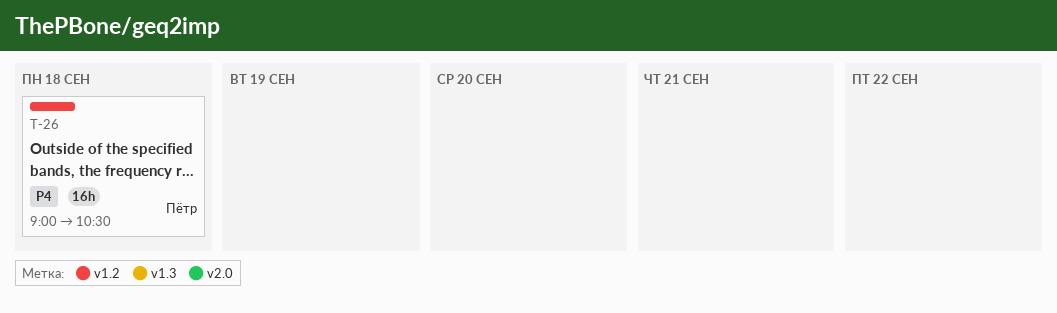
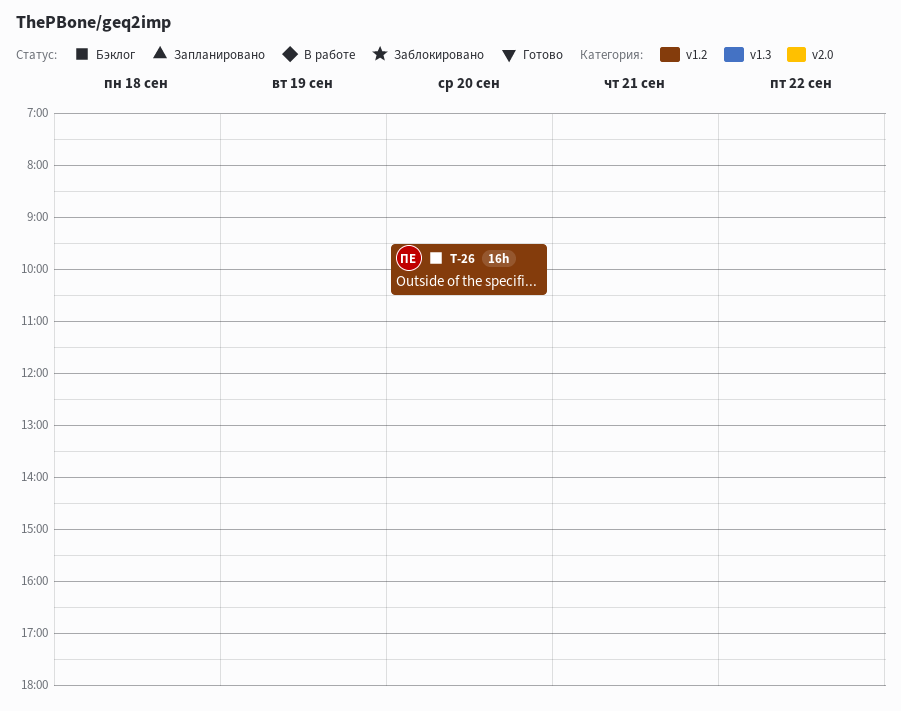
T-26, day: Sep 18 -> Sep 20
T-26, begins: 09:00 -> 09:30

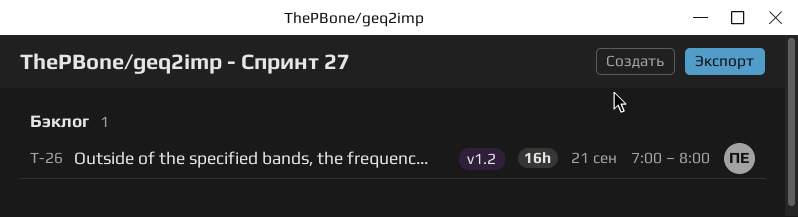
T-26, day: Sep 20 -> Sep 21
T-26, begins: 09:30 -> 07:00
T-26, ends: 10:30 -> 08:00

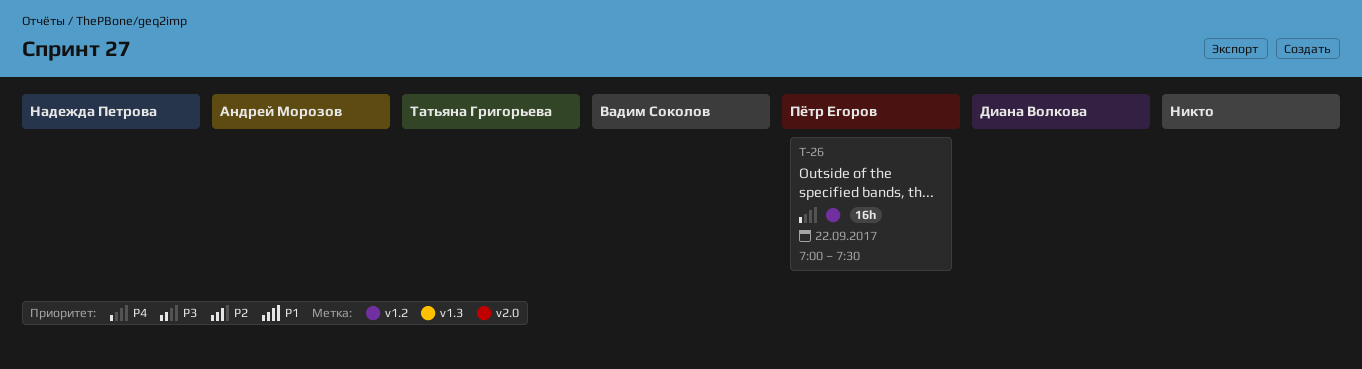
T-26, day: Sep 21 -> Sep 22
T-26, ends: 08:00 -> 07:30

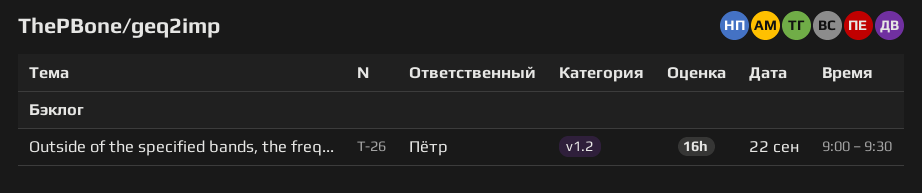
T-26, begins: 07:00 -> 09:00
T-26, ends: 07:30 -> 09:30

